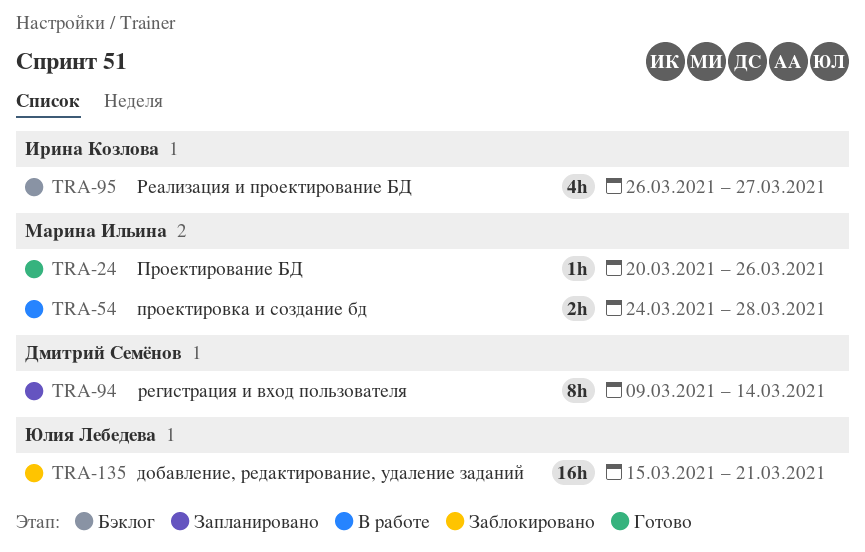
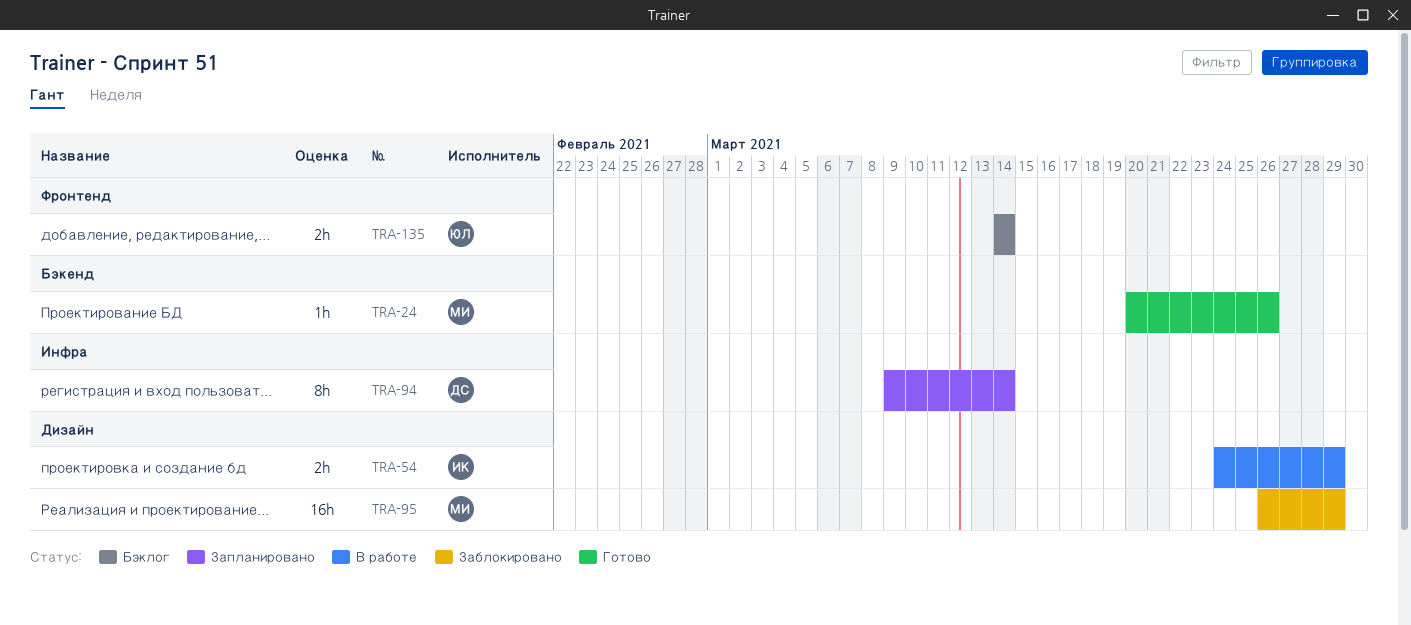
TRA-54, owner: Марина Ильина -> Ирина Козлова
TRA-54, due: Mar 28 -> Mar 29
TRA-95, status: Бэклог -> Заблокировано
TRA-95, owner: Ирина Козлова -> Марина Ильина
TRA-95, estimate: 4h -> 16h
TRA-95, due: Mar 27 -> Mar 29
TRA-135, status: Заблокировано -> Бэклог
TRA-135, estimate: 16h -> 2h
TRA-135, start: Mar 15 -> Mar 14
TRA-135, due: Mar 21 -> Mar 14

